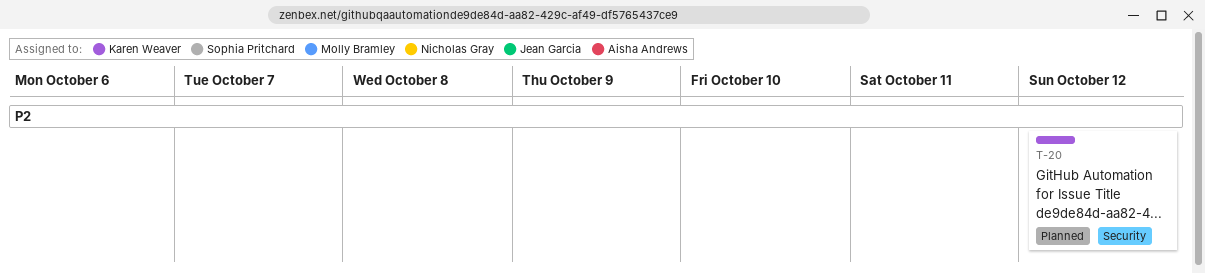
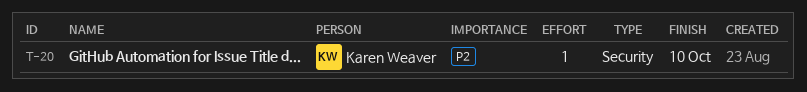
T-20, due: Oct 12 -> Oct 10

